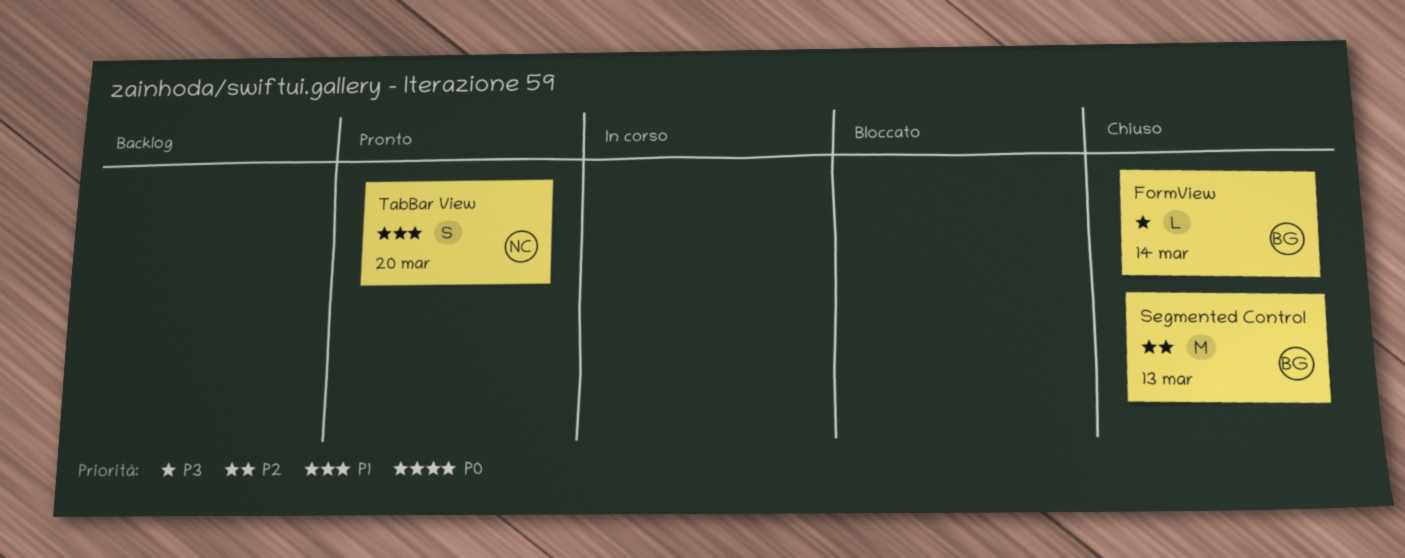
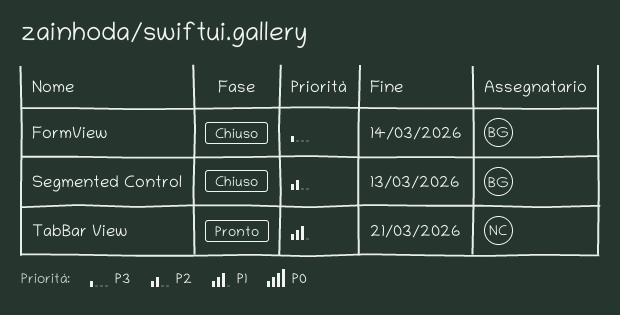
TabBar View, due: Mar 20 -> Mar 21

